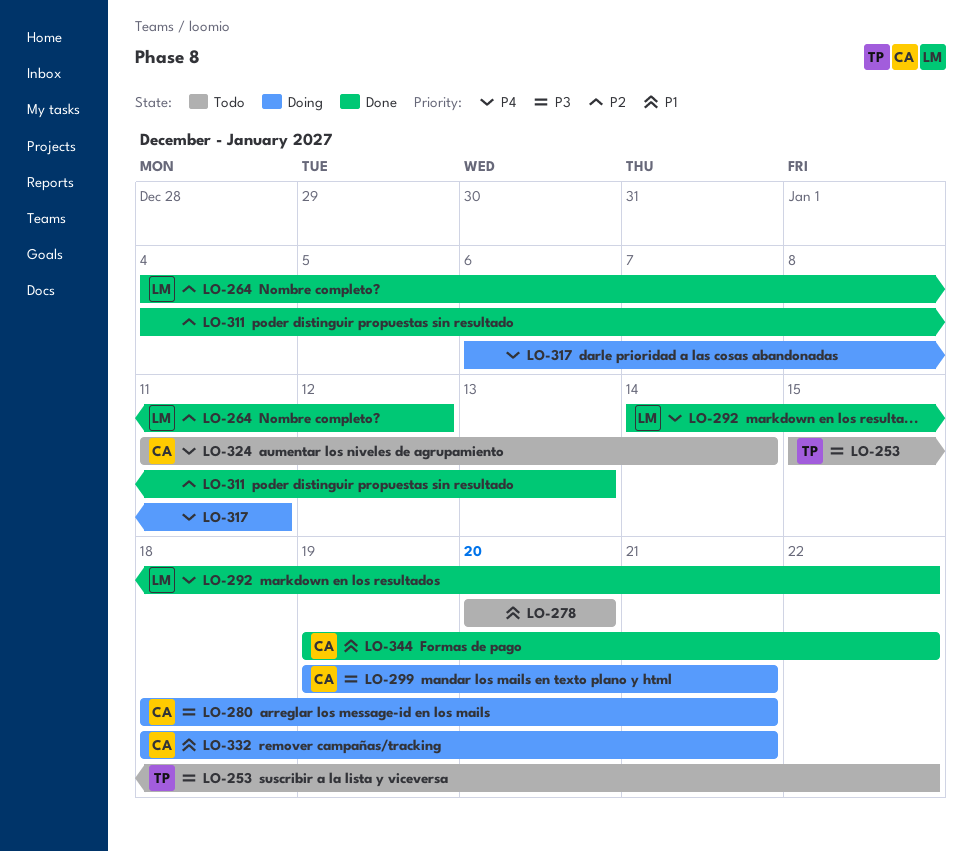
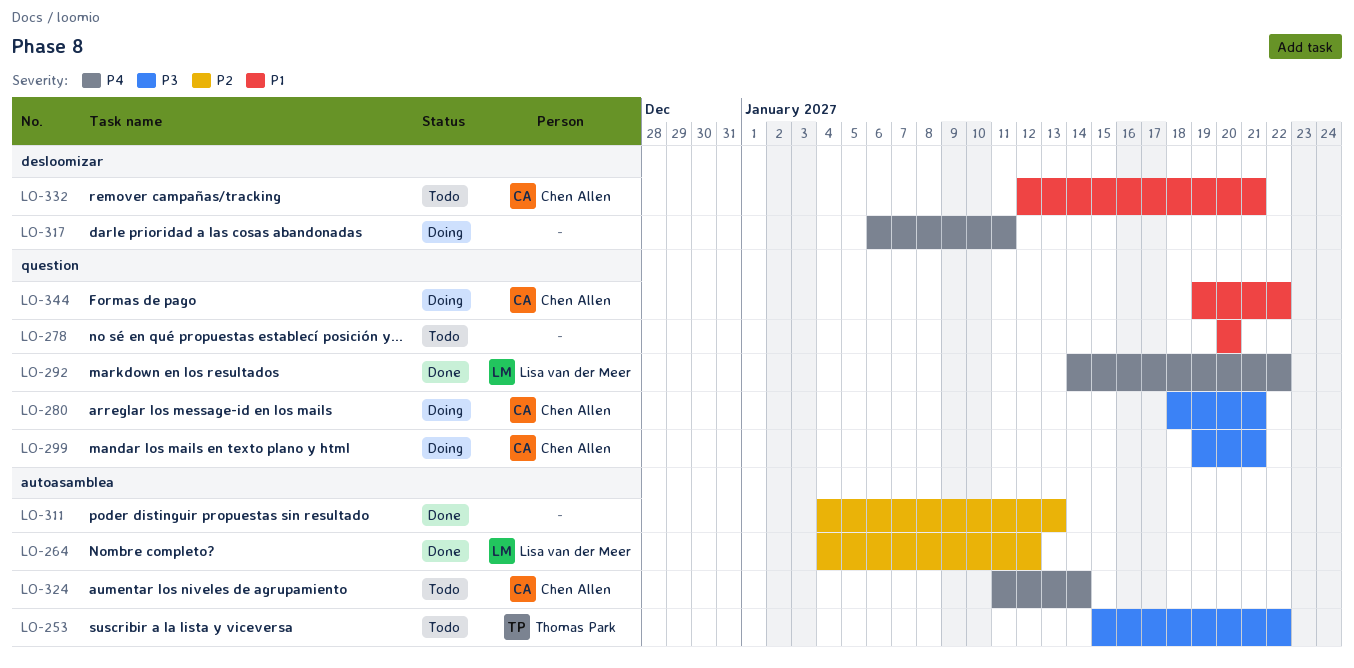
LO-332, status: Doing -> Todo
LO-332, start: Jan 18 -> Jan 12
LO-344, status: Done -> Doing

